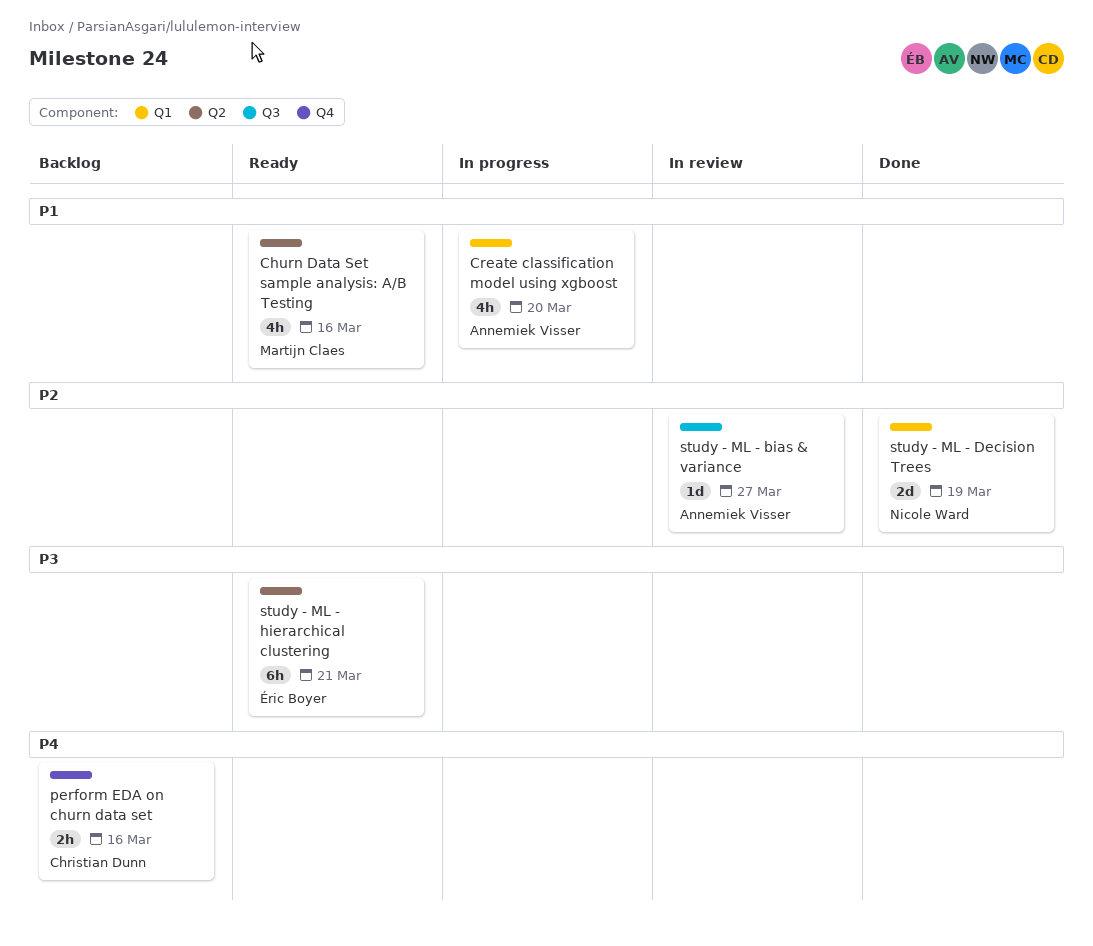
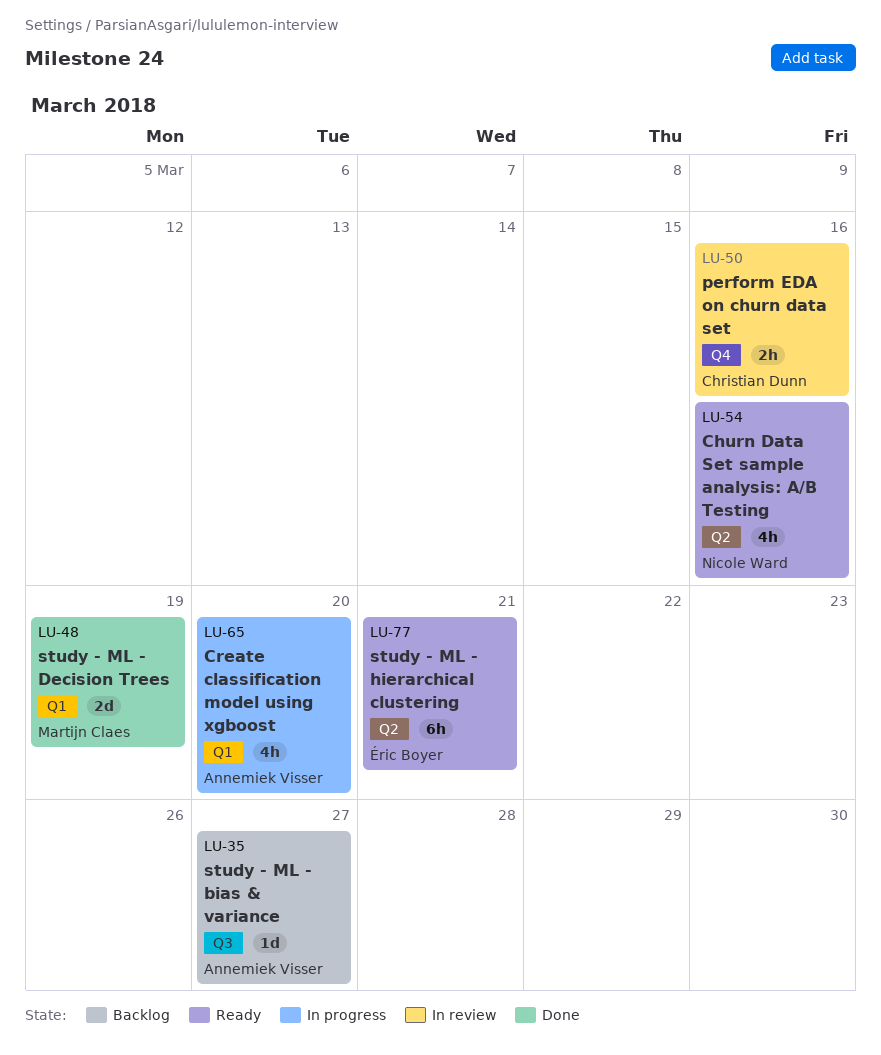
Churn Data Set sample analysis: A/B Testing, owner: Martijn Claes -> Nicole Ward
perform EDA on churn data set, status: Backlog -> In review
study - ML - bias & variance, status: In review -> Backlog
study - ML - Decision Trees, owner: Nicole Ward -> Martijn Claes

